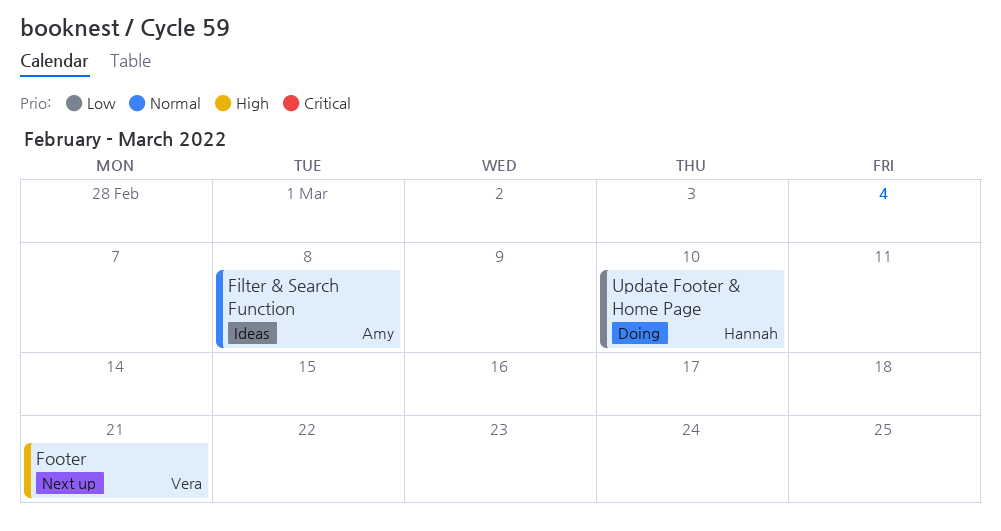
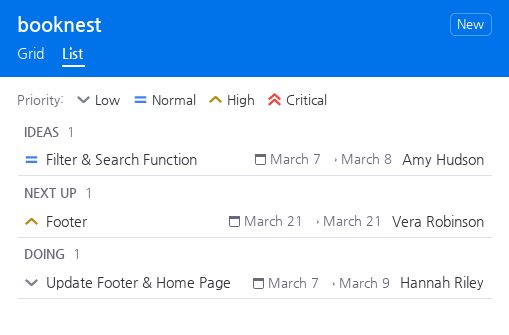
Update Footer & Home Page, due: Mar 10 -> Mar 9

